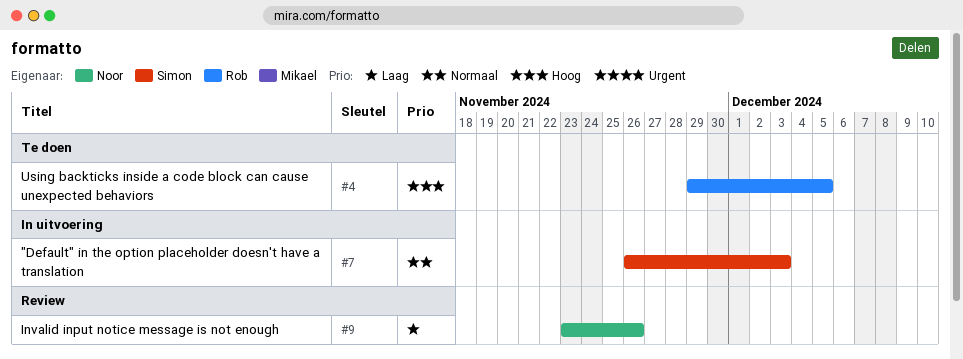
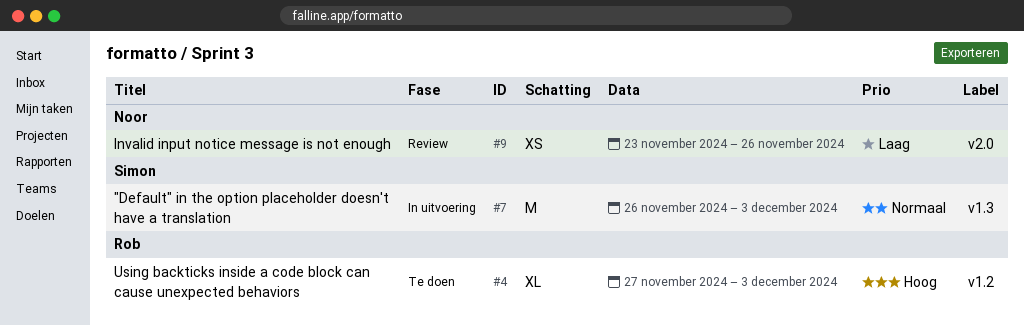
#4, start: Nov 29 -> Nov 27
#4, due: Dec 5 -> Dec 3

